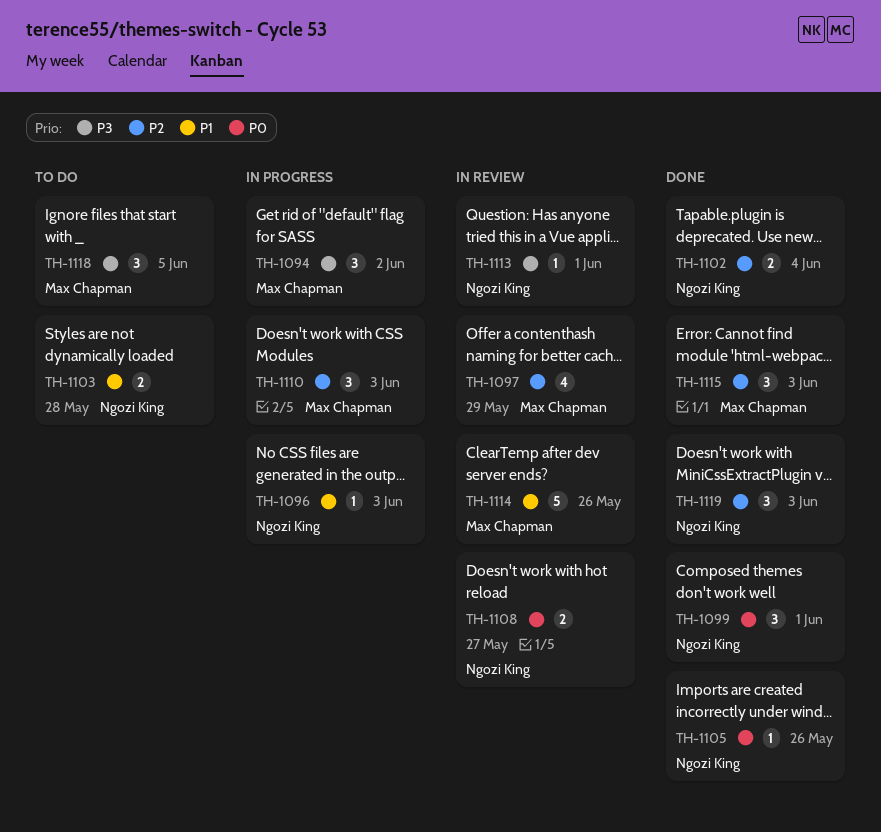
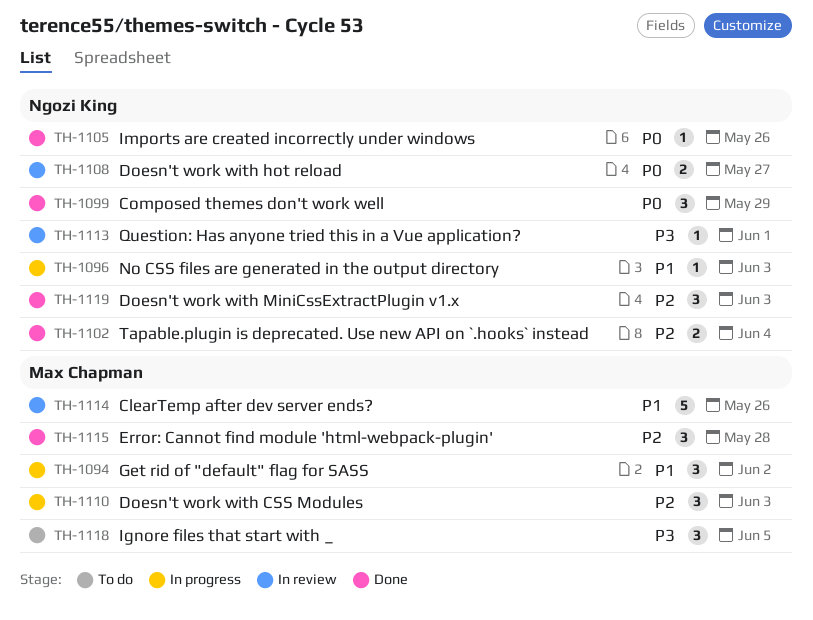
TH-1094, priority: P3 -> P1
TH-1097: present -> none
TH-1099, due: Jun 1 -> May 29
TH-1103: present -> none
TH-1115, due: Jun 3 -> May 28

